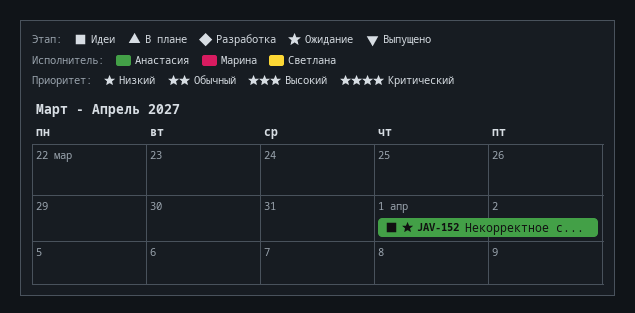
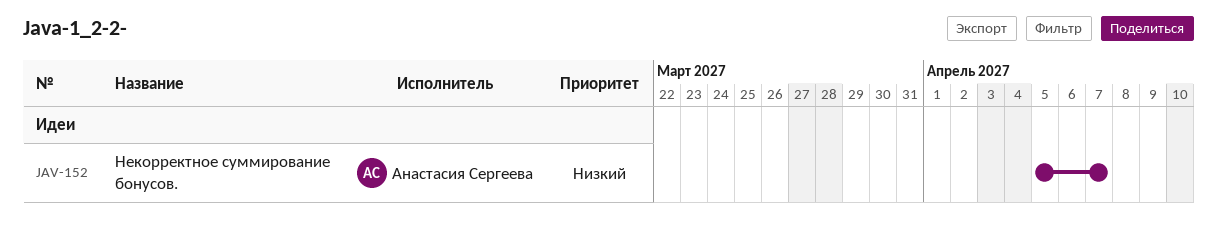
JAV-152, start: Apr 1 -> Apr 5
JAV-152, due: Apr 2 -> Apr 7

